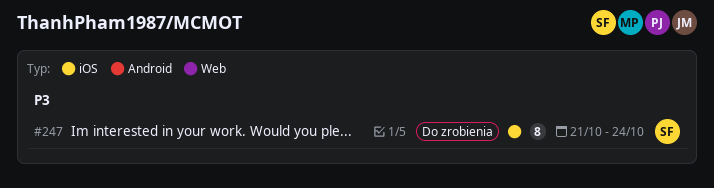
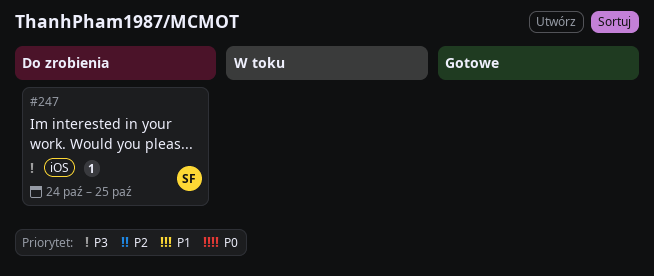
#247, estimate: 8 -> 1
#247, start: Oct 21 -> Oct 24
#247, due: Oct 24 -> Oct 25

